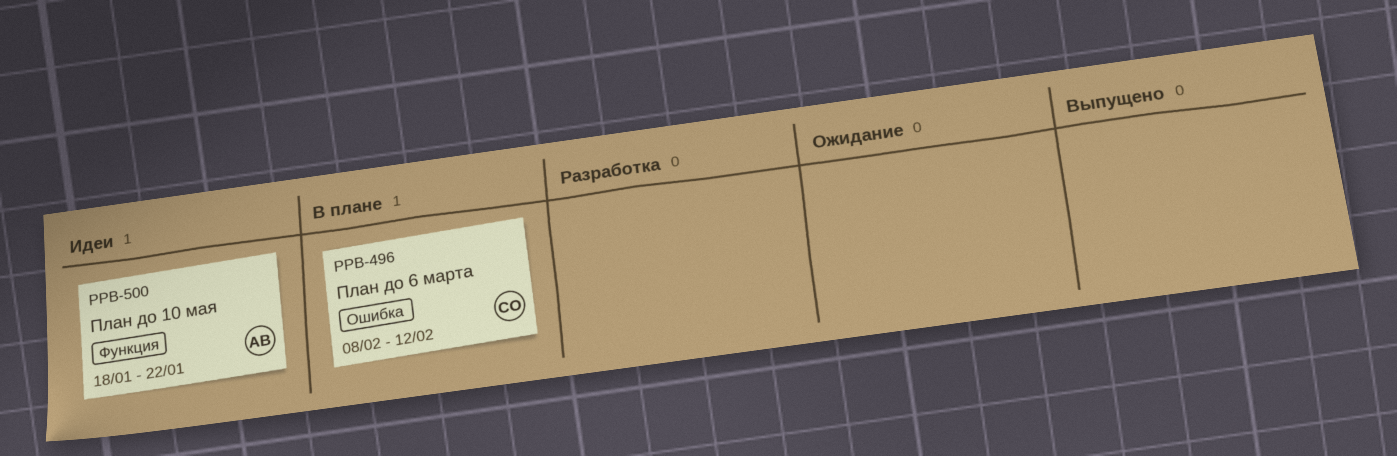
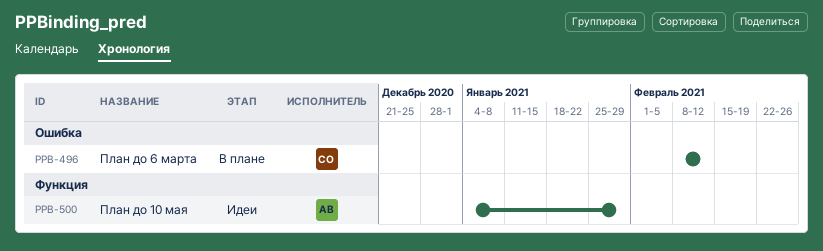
PPB-500, start: Jan 18 -> Jan 4
PPB-500, due: Jan 22 -> Jan 29

